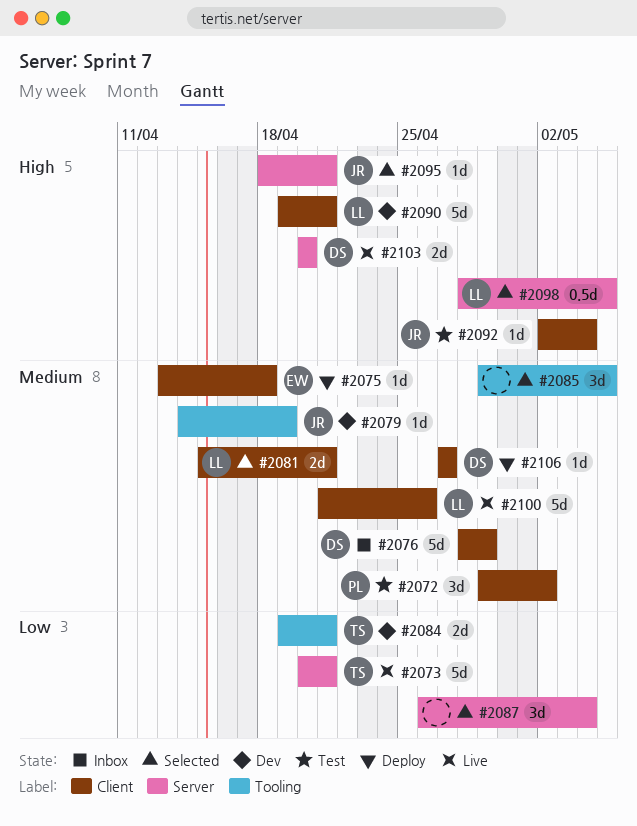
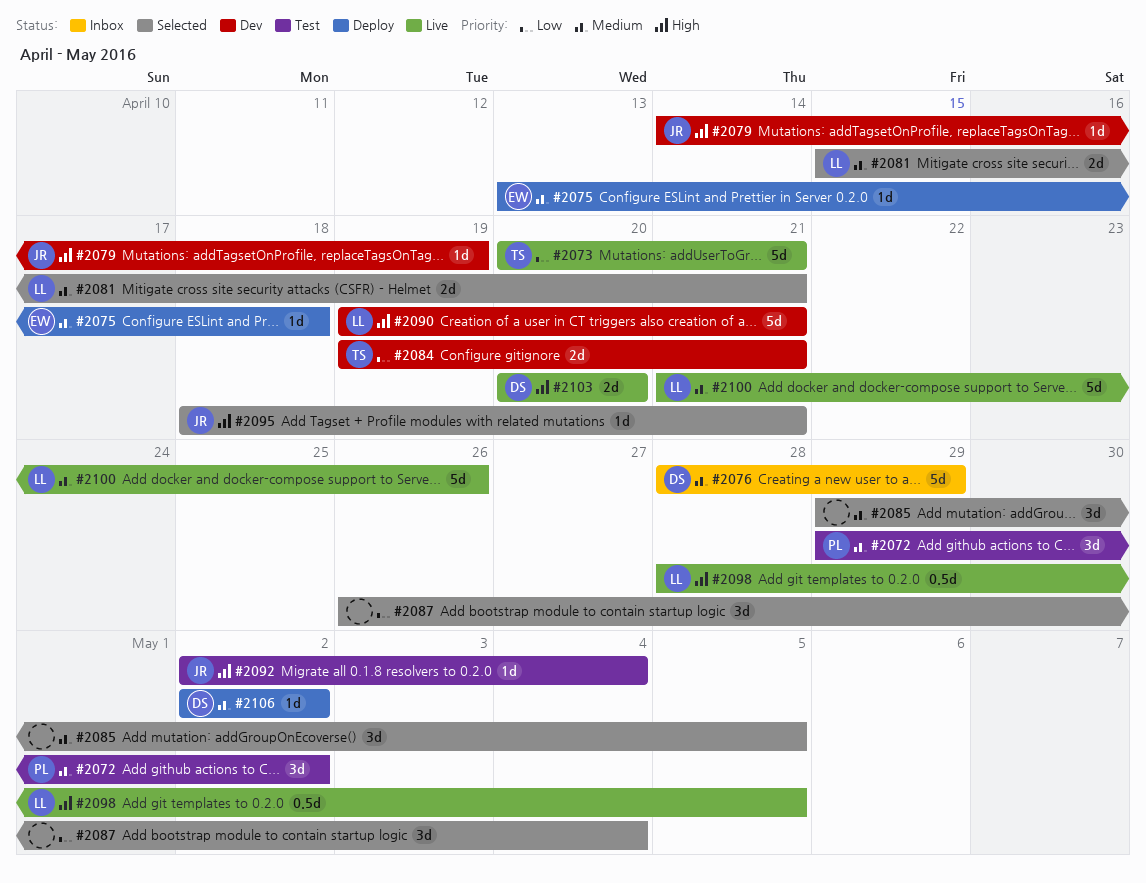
#2079, priority: Medium -> High
#2098, status: Selected -> Live
#2106, start: Apr 27 -> May 2
#2106, due: Apr 27 -> May 2

